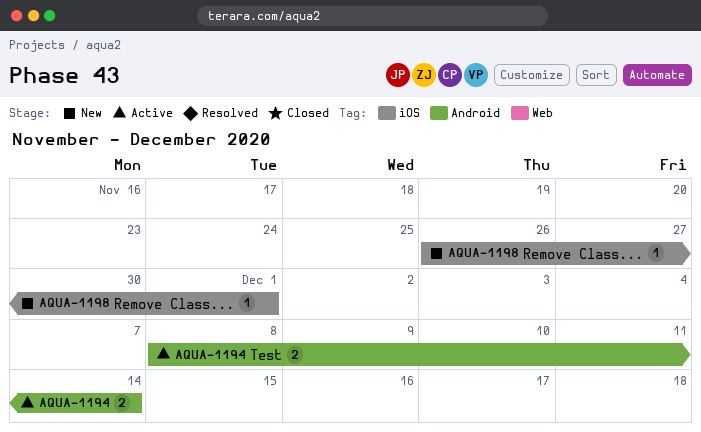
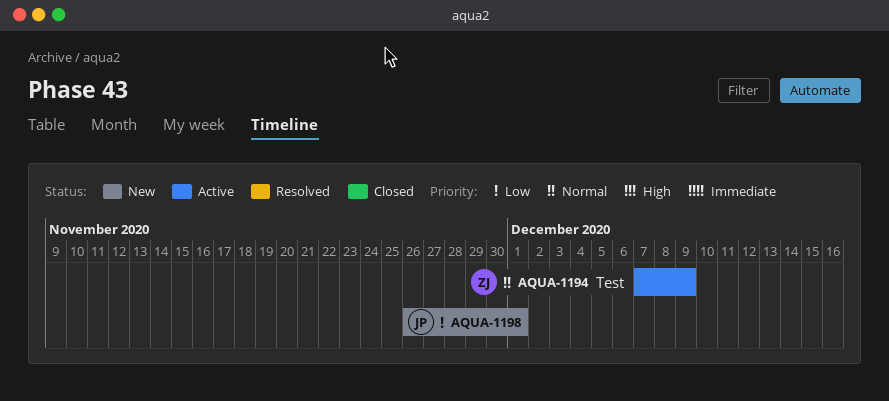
AQUA-1194, start: Dec 8 -> Dec 7
AQUA-1194, due: Dec 14 -> Dec 9

